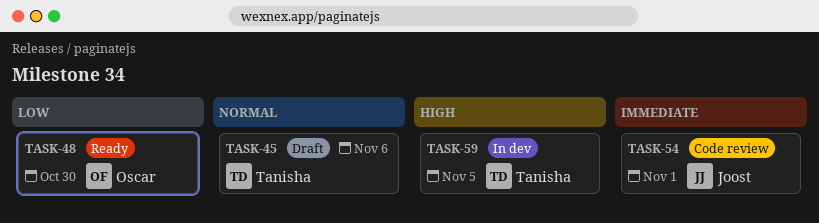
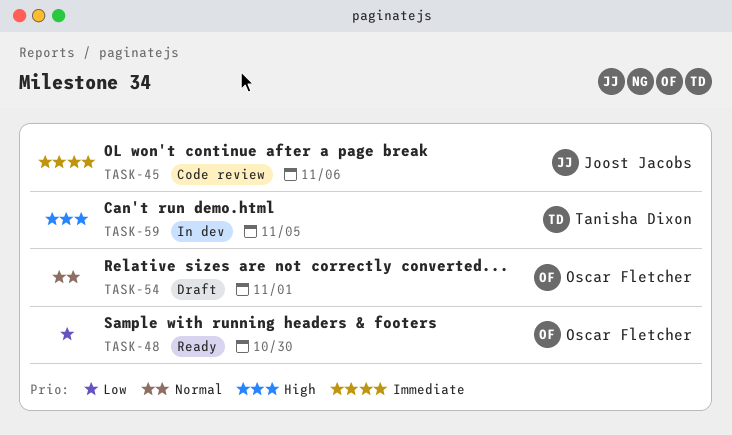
TASK-45, status: Draft -> Code review
TASK-45, owner: Tanisha Dixon -> Joost Jacobs
TASK-45, priority: Normal -> Immediate
TASK-54, status: Code review -> Draft
TASK-54, owner: Joost Jacobs -> Oscar Fletcher
TASK-54, priority: Immediate -> Normal

